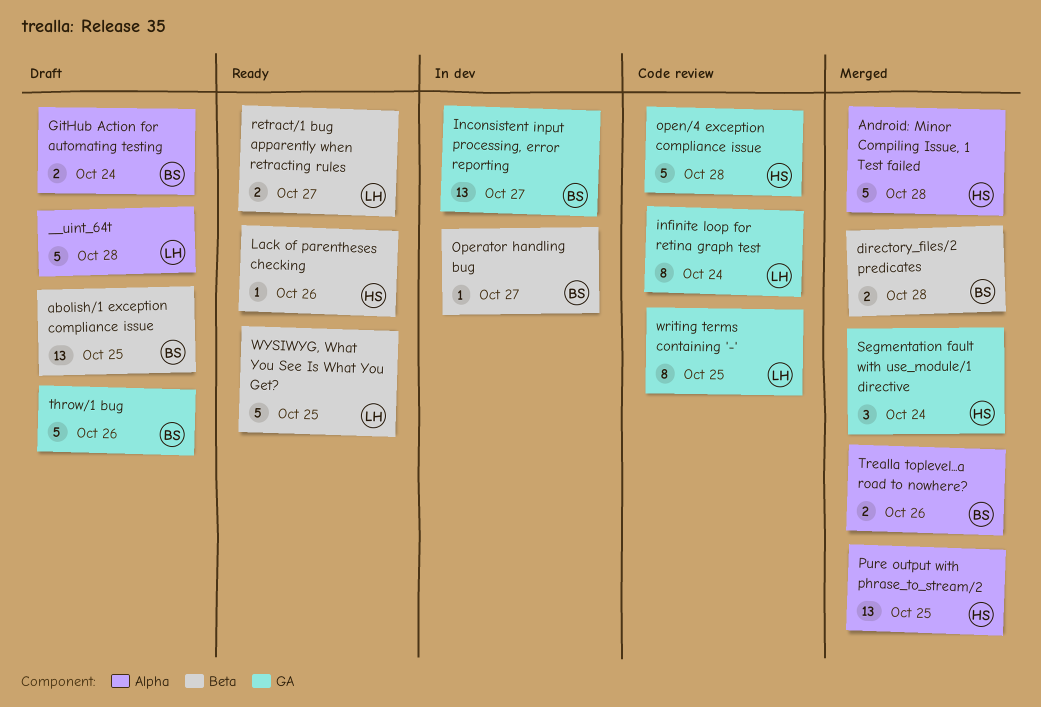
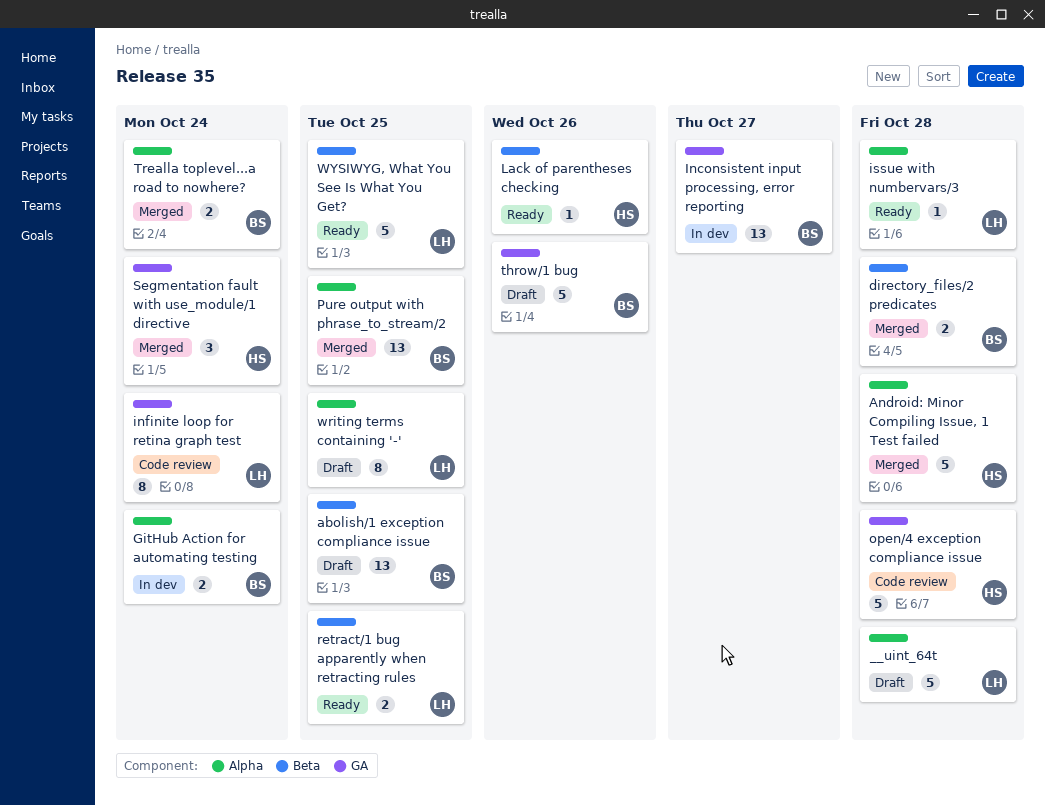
GitHub Action for automating testing, status: Draft -> In dev
issue with numbervars/3: none -> present
Operator handling bug: present -> none
Pure output with phrase_to_stream/2, owner: HS -> BS
retract/1 bug apparently when retracting rules, due: Oct 27 -> Oct 25
Trealla toplevel...a road to nowhere?, due: Oct 26 -> Oct 24
writing terms containing '-', status: Code review -> Draft
writing terms containing '-', label: GA -> Alpha

